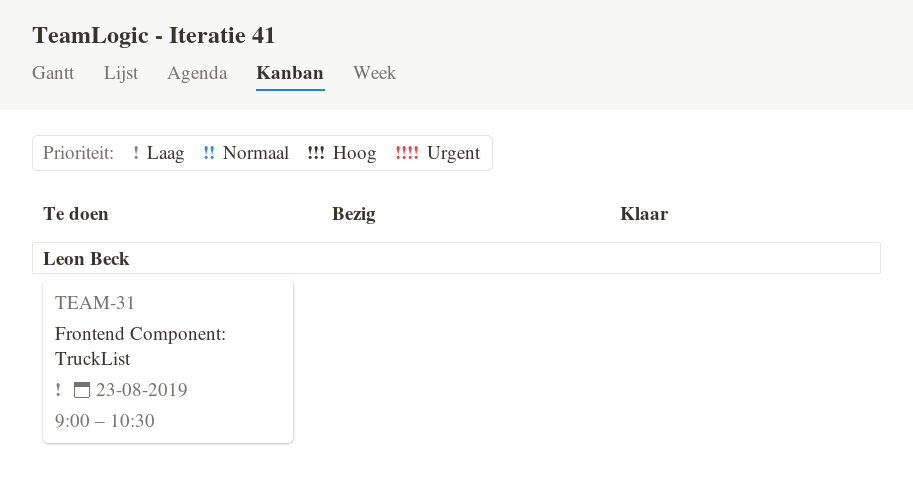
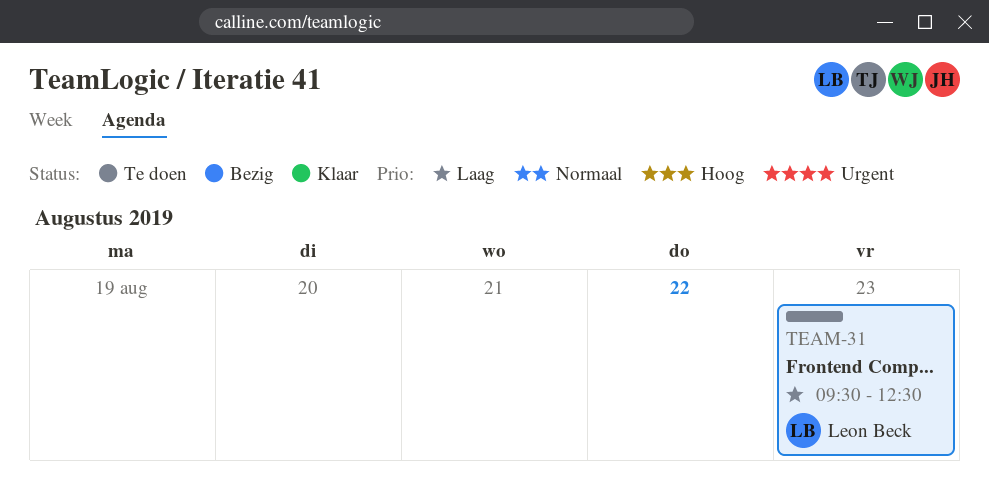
TEAM-31, begins: 09:00 -> 09:30
TEAM-31, ends: 10:30 -> 12:30

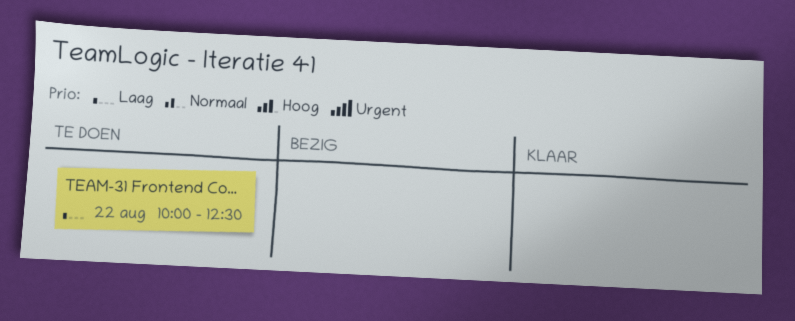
TEAM-31, day: Aug 23 -> Aug 22
TEAM-31, begins: 09:30 -> 10:00

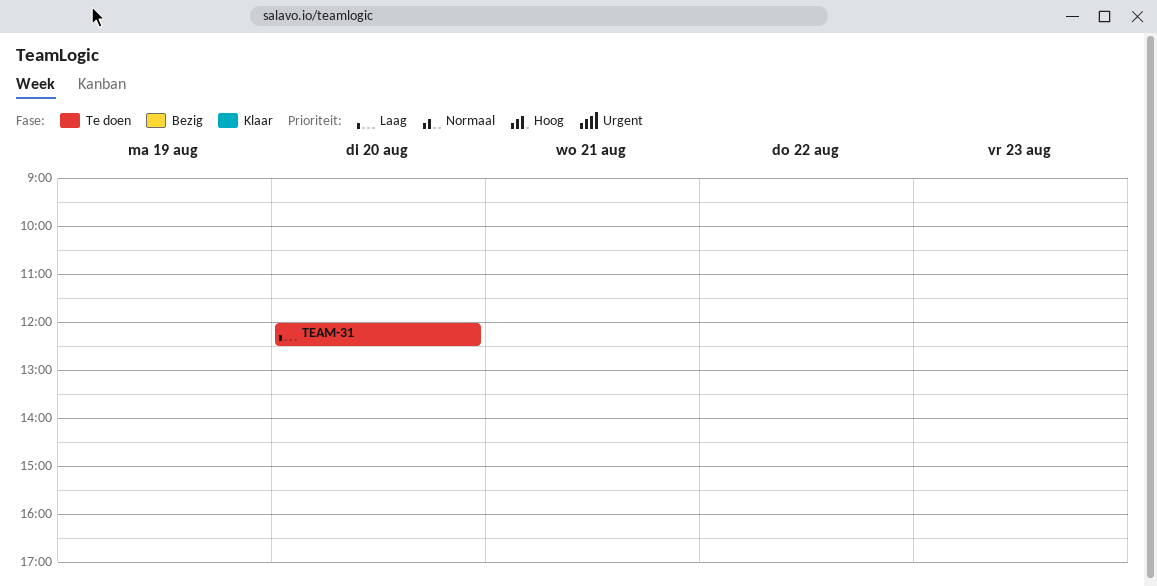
TEAM-31, day: Aug 22 -> Aug 20
TEAM-31, begins: 10:00 -> 12:00

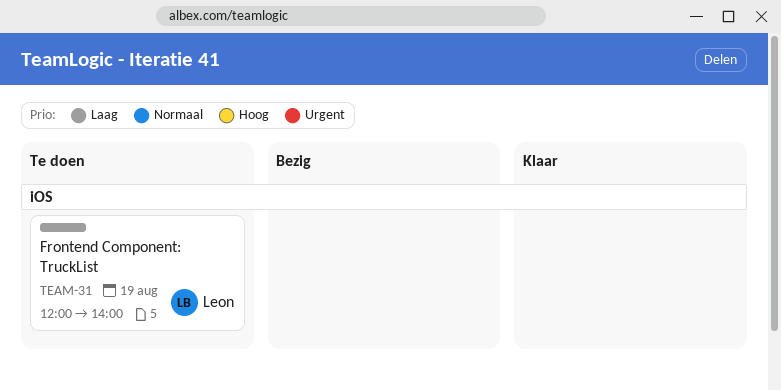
TEAM-31, day: Aug 20 -> Aug 19
TEAM-31, ends: 12:30 -> 14:00

